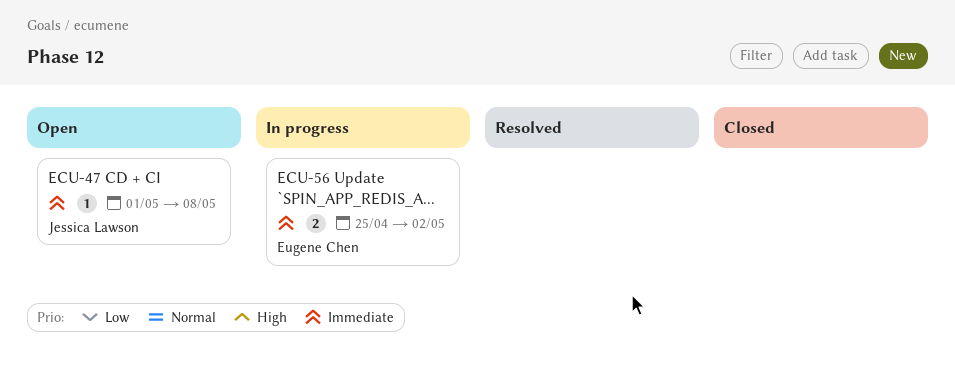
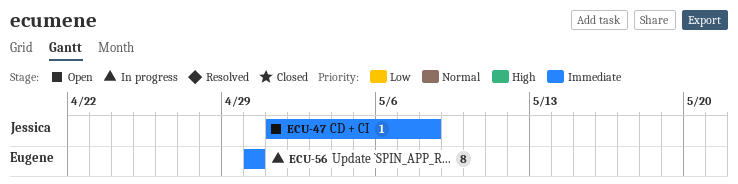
ECU-56, estimate: 2 -> 8
ECU-56, start: Apr 25 -> Apr 30
ECU-56, due: May 2 -> Apr 30

